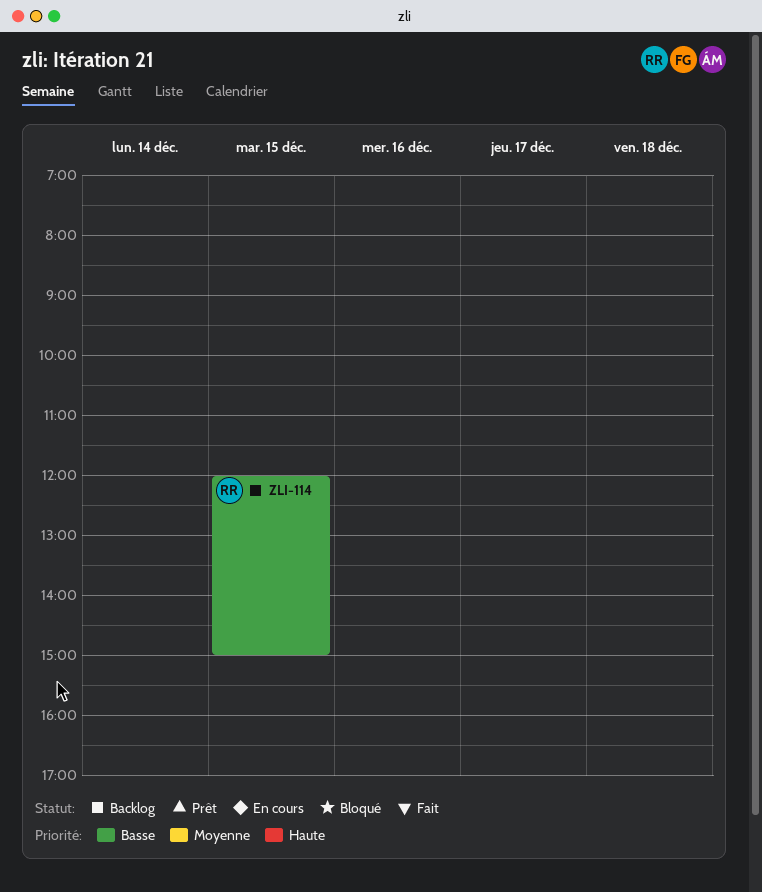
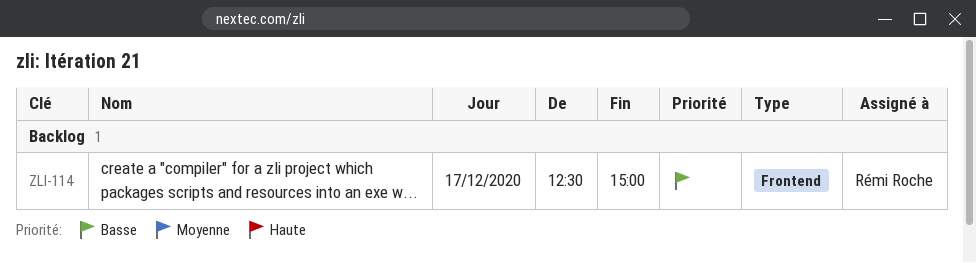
ZLI-114, day: Dec 15 -> Dec 17
ZLI-114, begins: 12:00 -> 12:30

